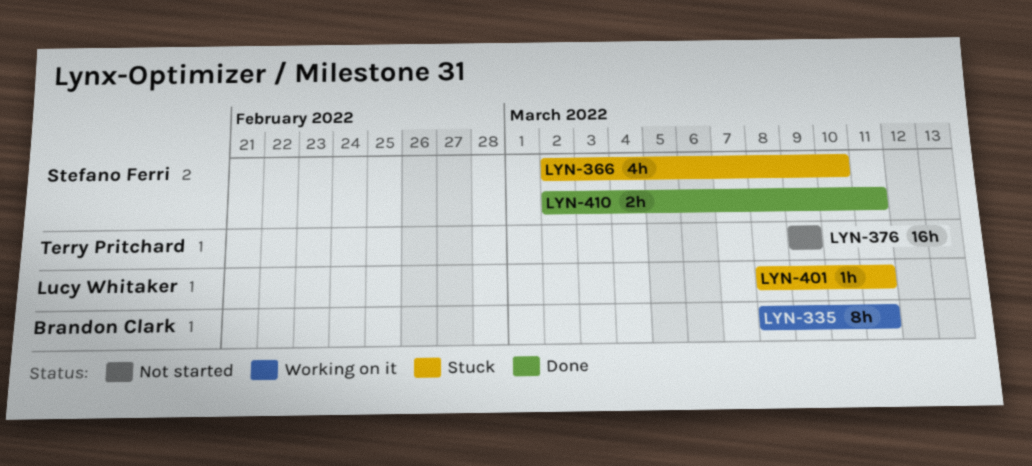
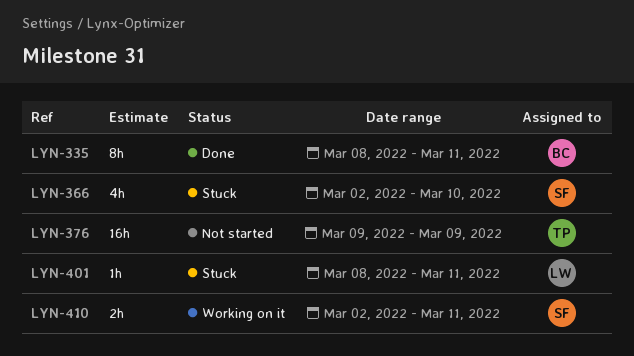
LYN-335, status: Working on it -> Done
LYN-410, status: Done -> Working on it

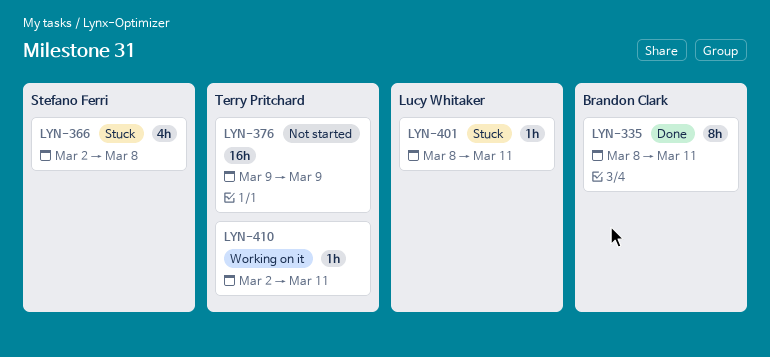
LYN-366, due: Mar 10 -> Mar 8
LYN-410, owner: Stefano Ferri -> Terry Pritchard
LYN-410, estimate: 2h -> 1h

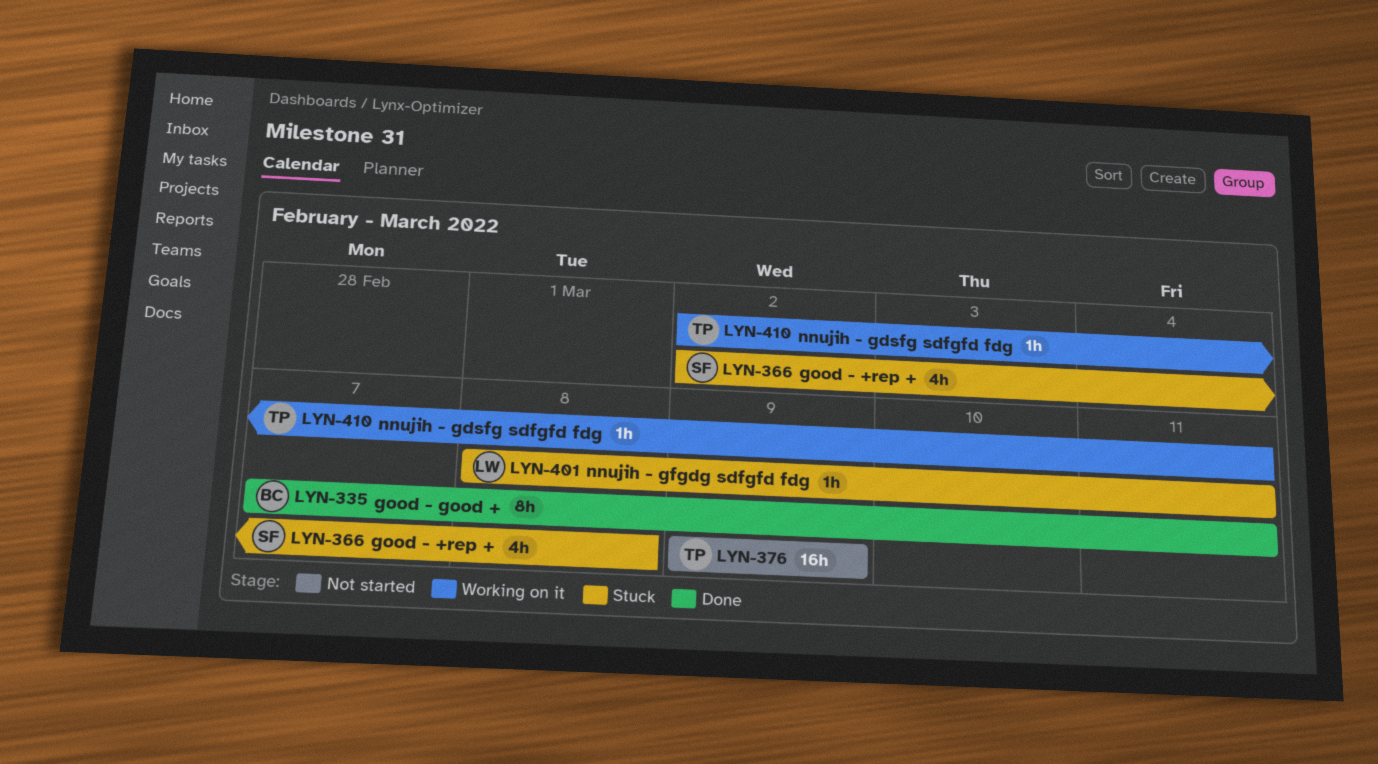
LYN-335, start: Mar 8 -> Mar 7

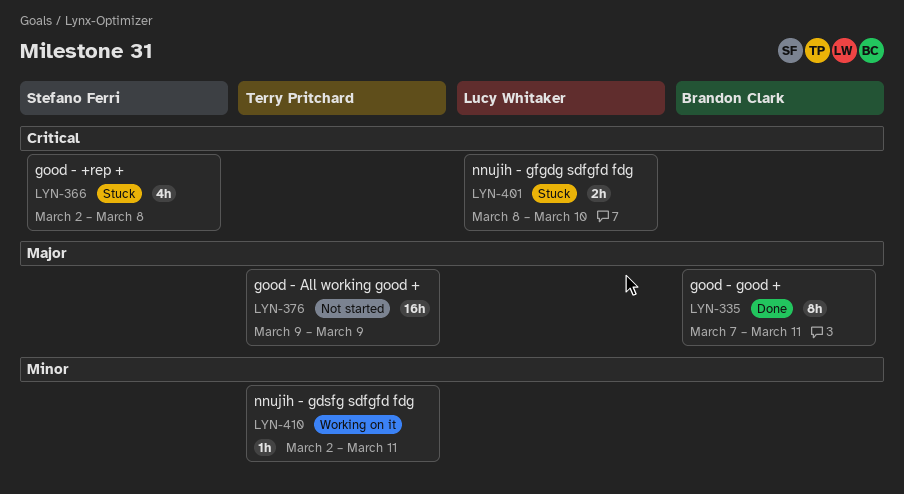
LYN-401, estimate: 1h -> 2h
LYN-401, due: Mar 11 -> Mar 10

